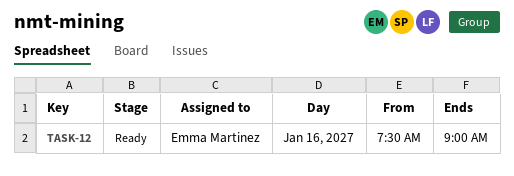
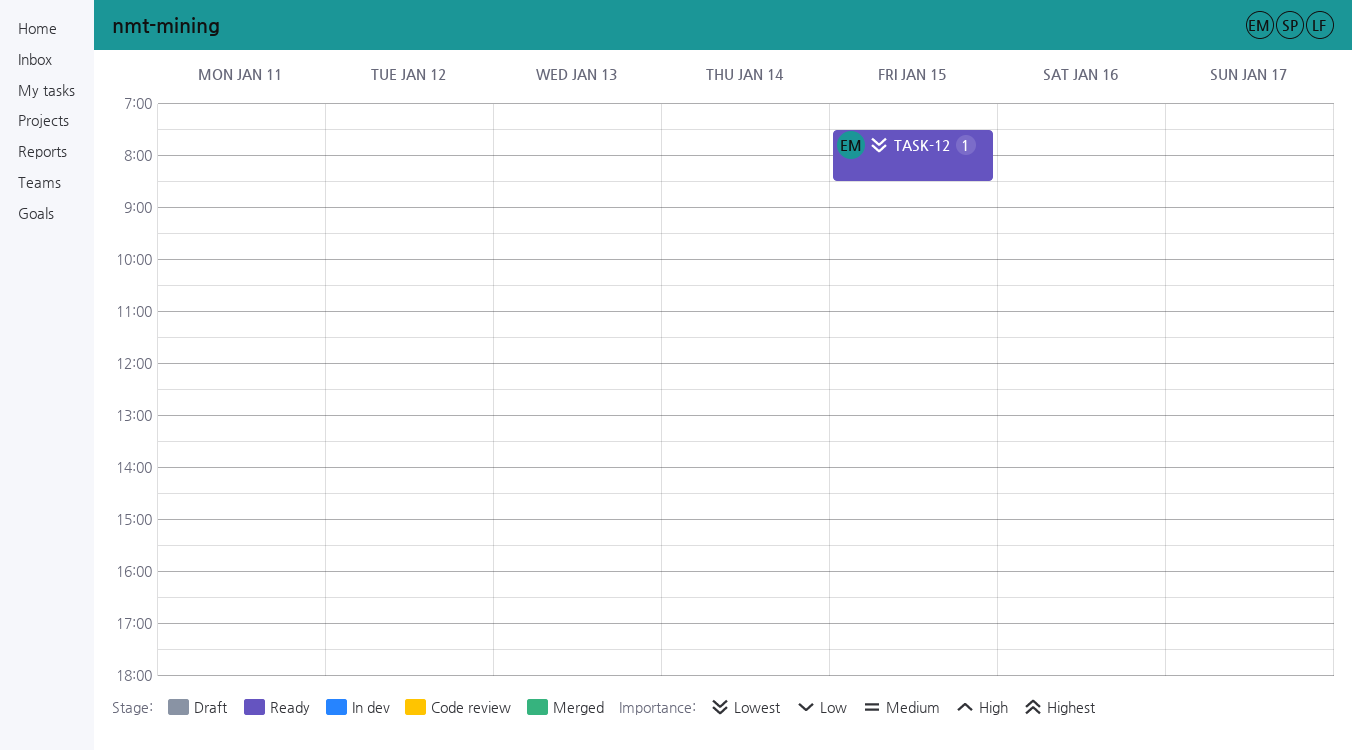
TASK-12, day: Jan 16 -> Jan 15
TASK-12, ends: 09:00 -> 08:30

